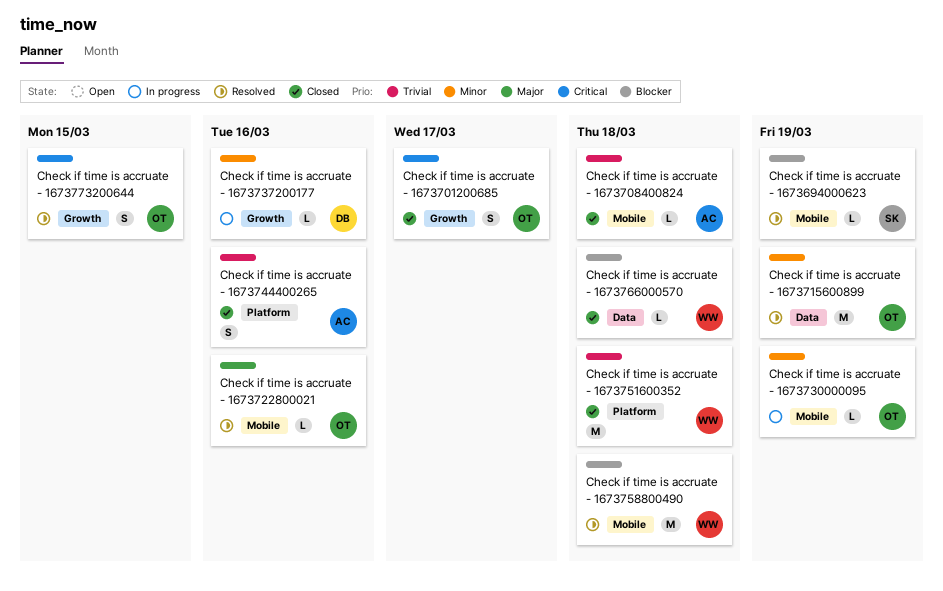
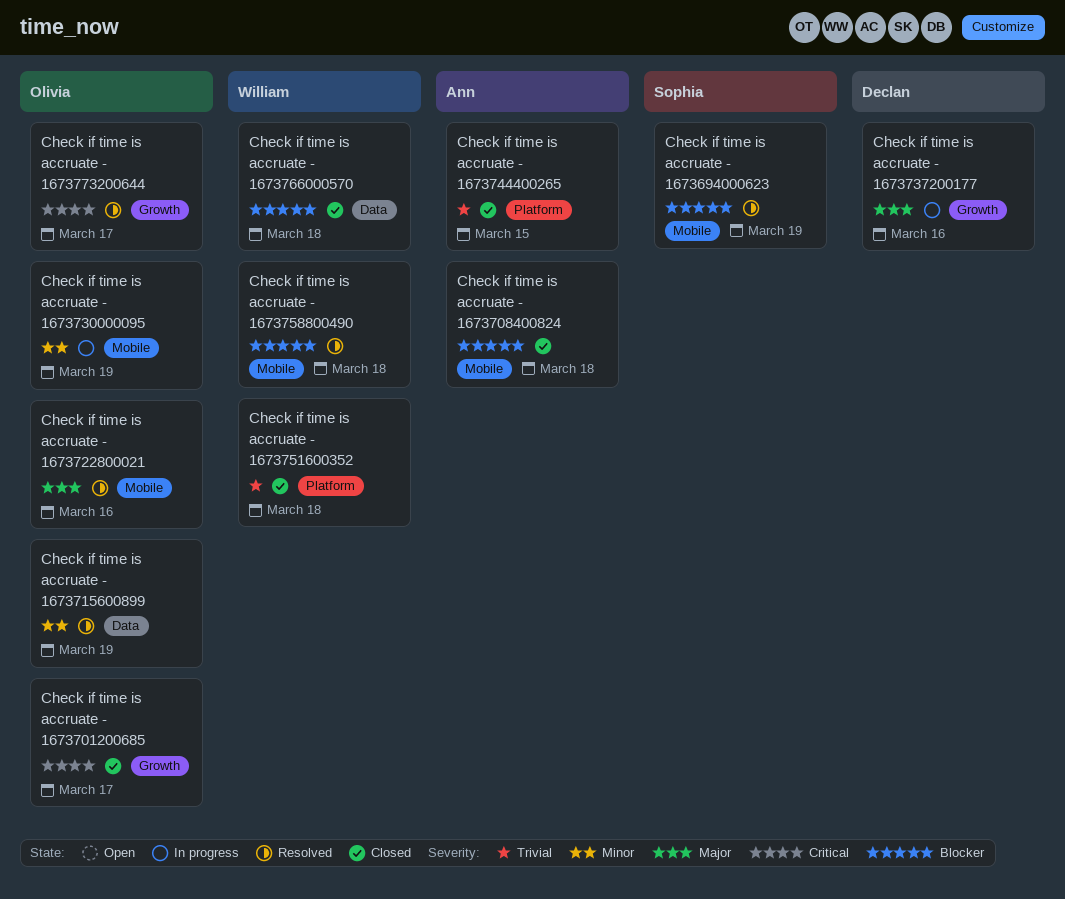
Check if time is accruate - 1673708400824, priority: Trivial -> Blocker
Check if time is accruate - 1673737200177, priority: Minor -> Major
Check if time is accruate - 1673744400265, due: Mar 16 -> Mar 15
Check if time is accruate - 1673773200644, due: Mar 15 -> Mar 17

